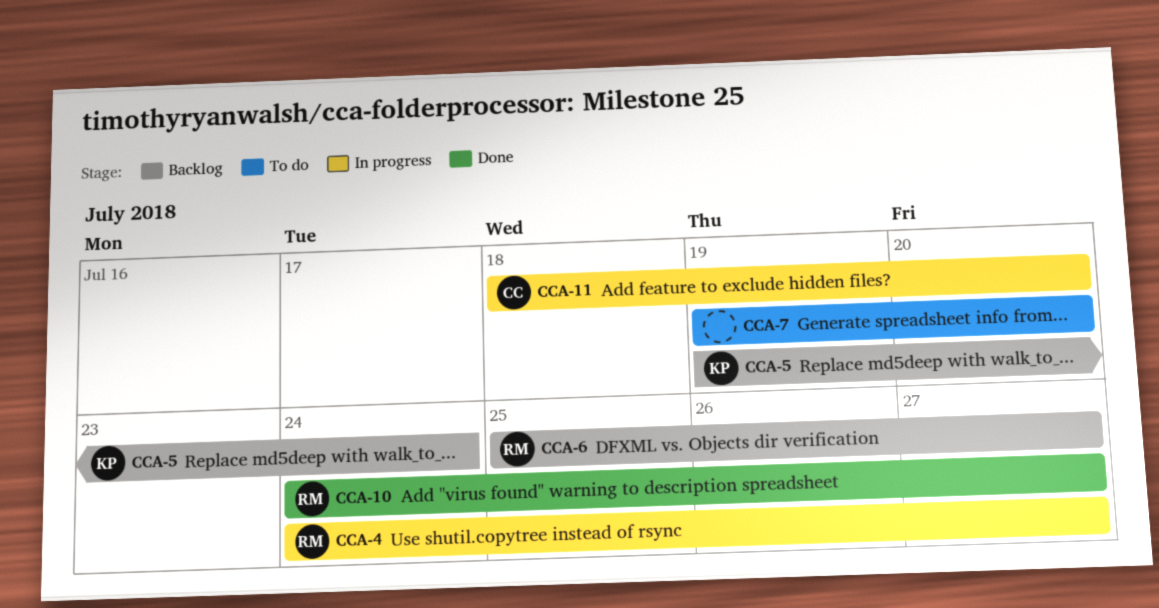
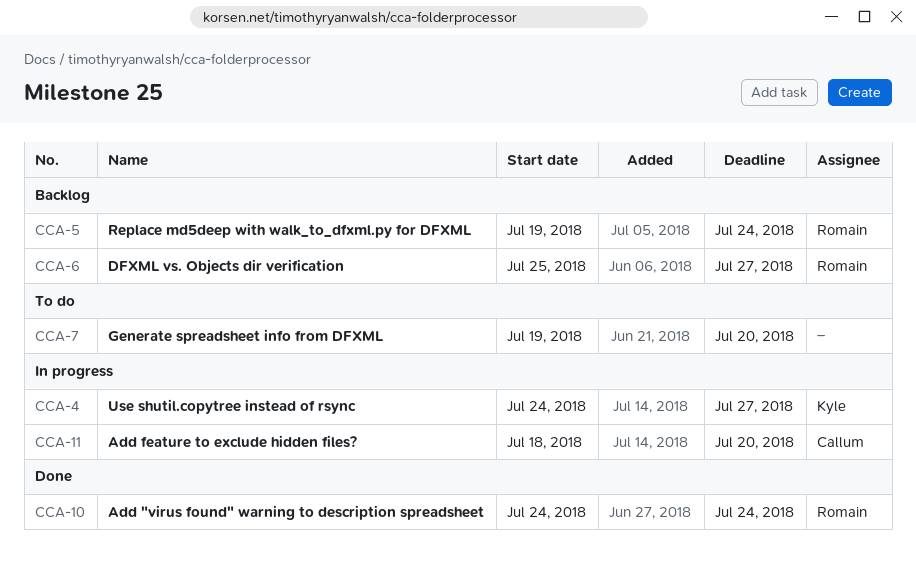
CCA-4, owner: Romain -> Kyle
CCA-5, owner: Kyle -> Romain
CCA-10, due: Jul 27 -> Jul 24

